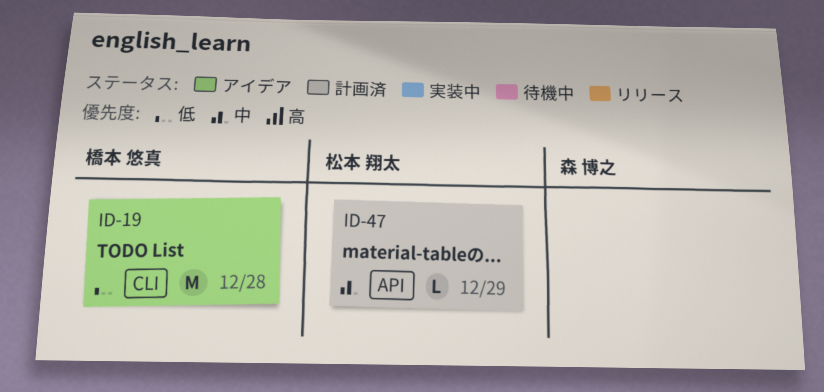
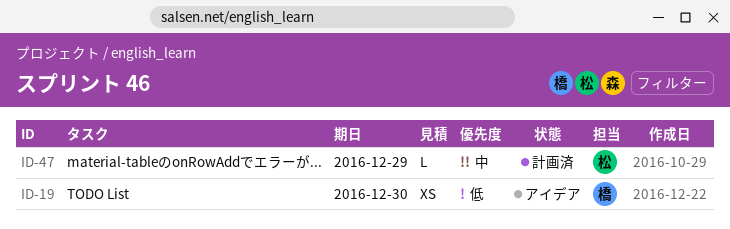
ID-19, estimate: M -> XS
ID-19, due: Dec 28 -> Dec 30

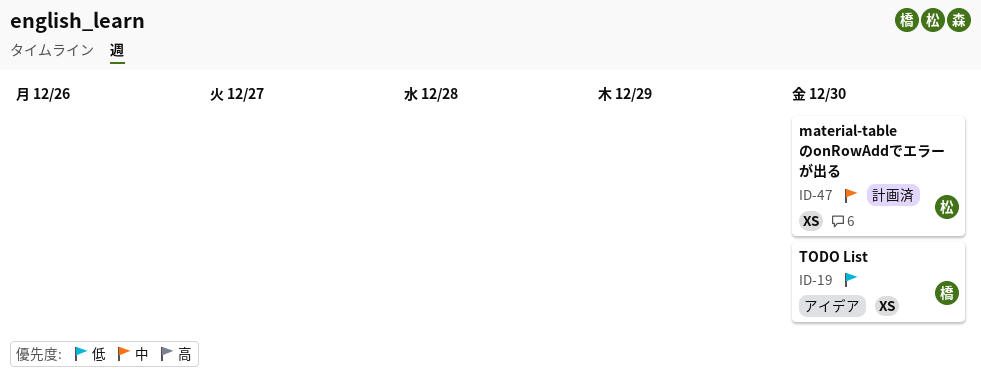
ID-47, estimate: L -> XS
ID-47, due: Dec 29 -> Dec 30

